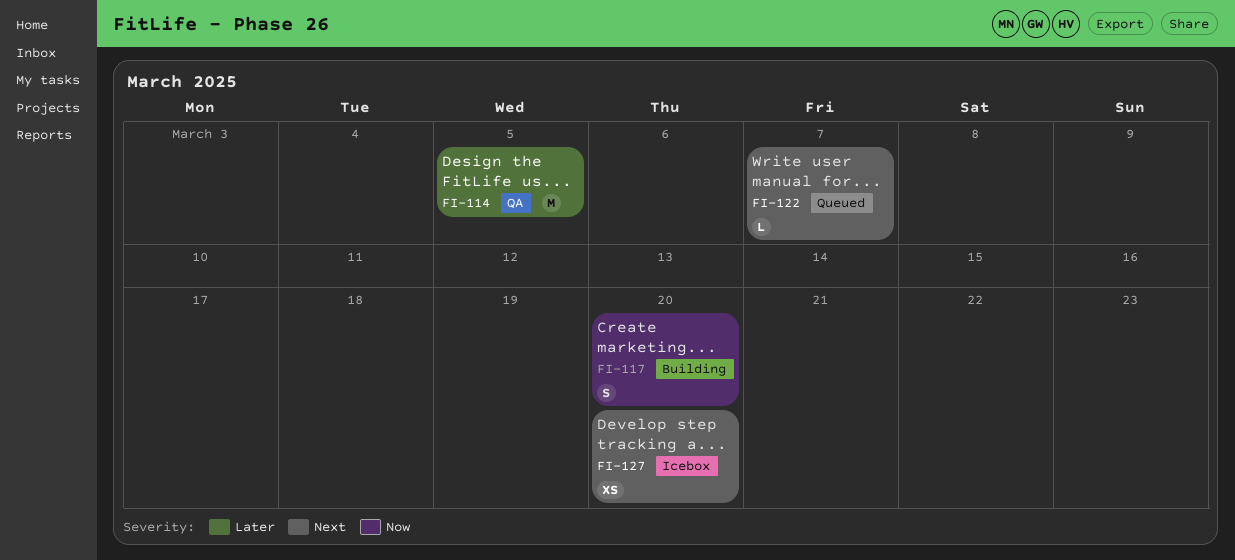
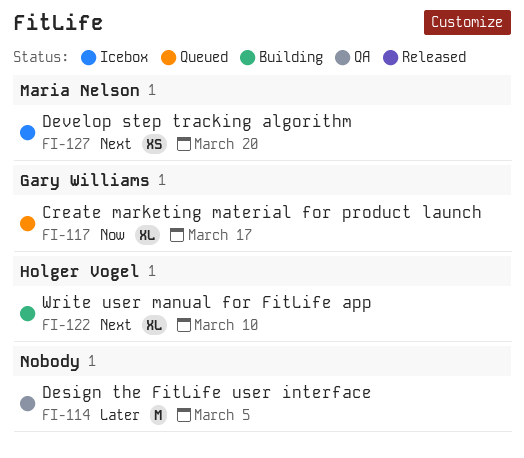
FI-117, status: Building -> Queued
FI-117, estimate: S -> XL
FI-117, due: Mar 20 -> Mar 17
FI-122, status: Queued -> Building
FI-122, estimate: L -> XL
FI-122, due: Mar 7 -> Mar 10

